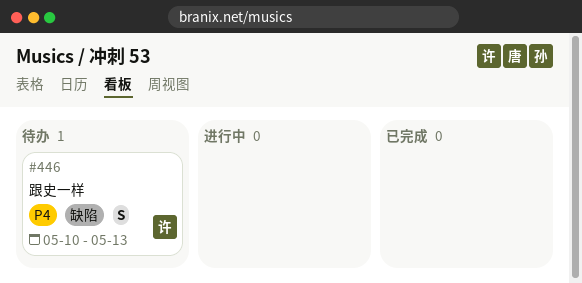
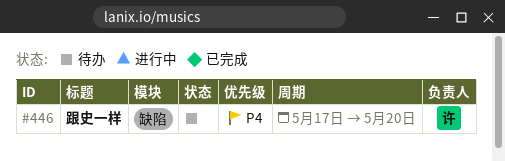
#446, start: May 10 -> May 17
#446, due: May 13 -> May 20

